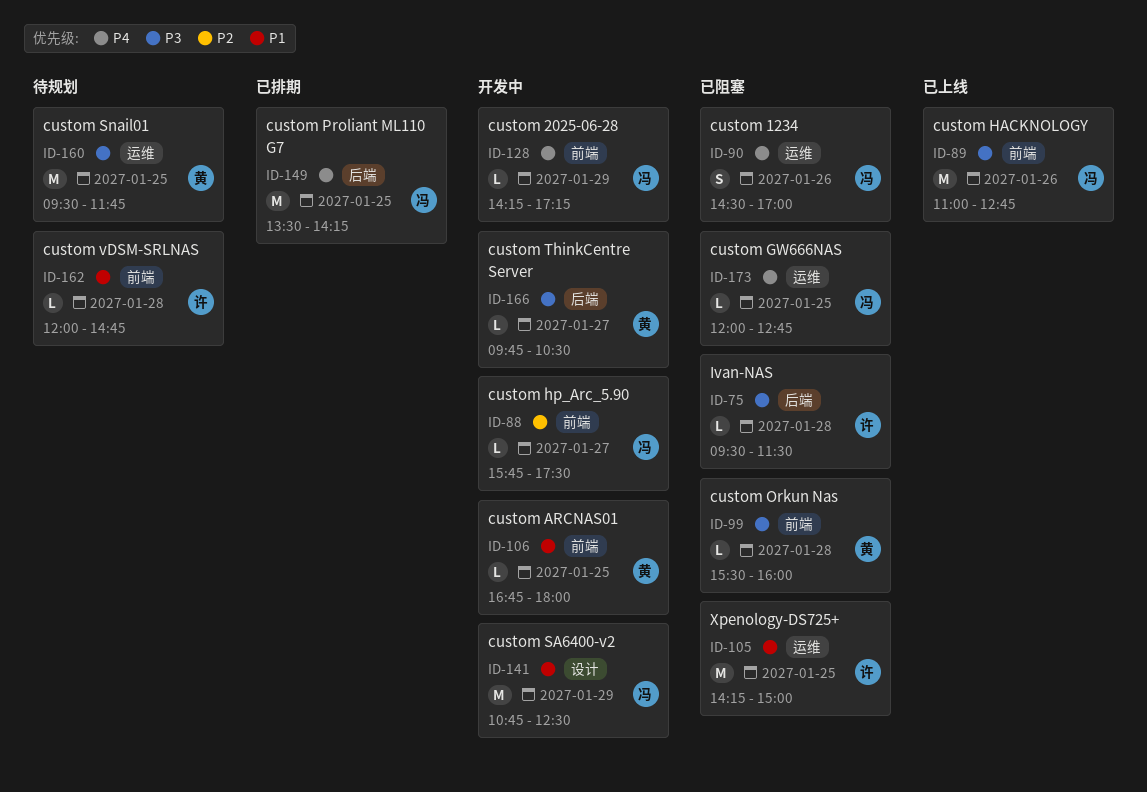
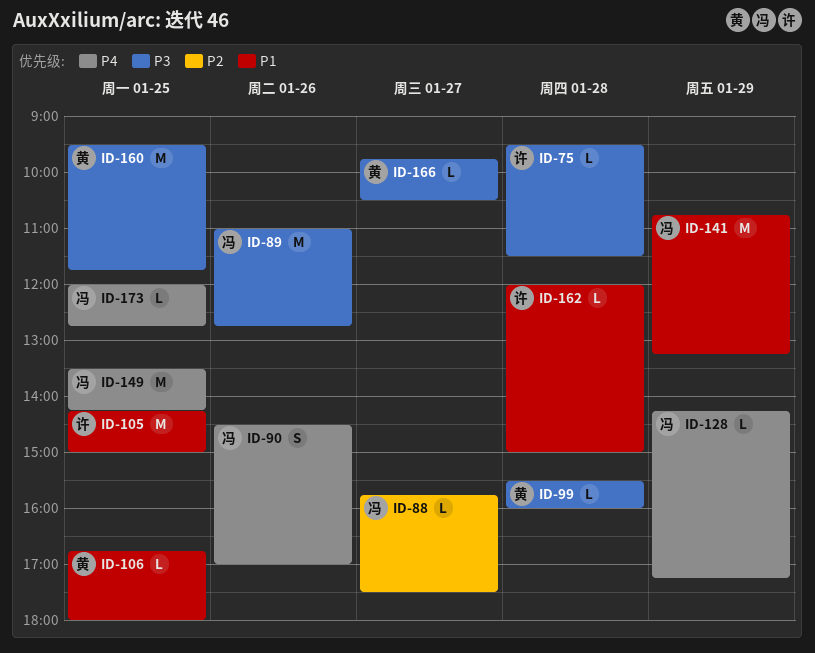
ID-141, ends: 12:30 -> 13:15
ID-162, ends: 14:45 -> 15:00

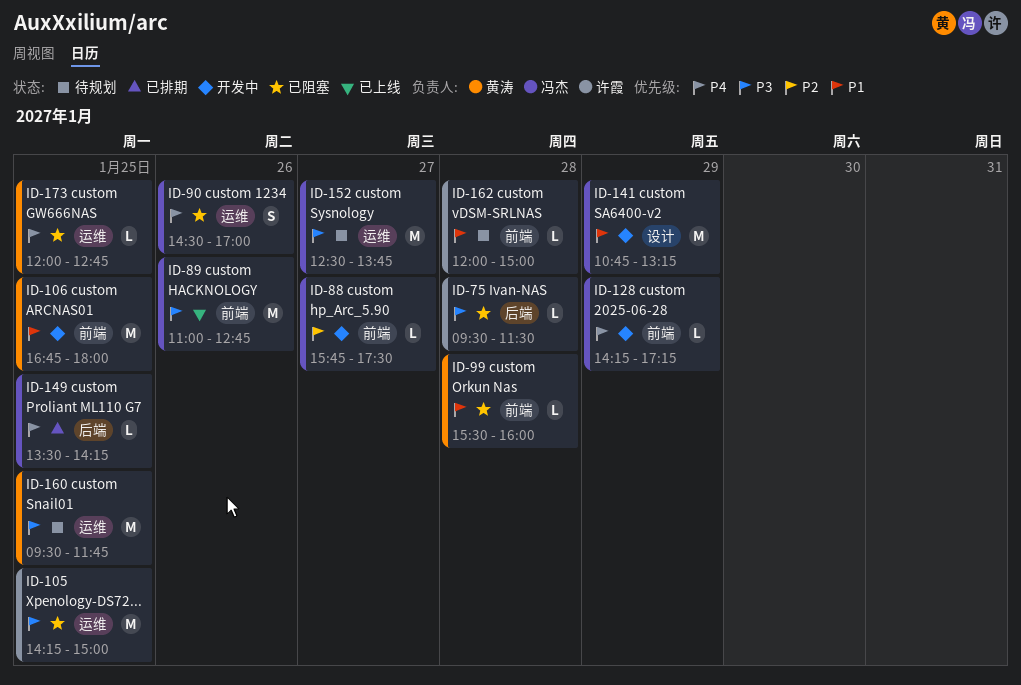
ID-99, priority: P3 -> P1
ID-105, priority: P1 -> P3
ID-106, estimate: L -> M
ID-149, estimate: M -> L
ID-152: none -> present
ID-166: present -> none
ID-173, owner: 冯杰 -> 黄涛

